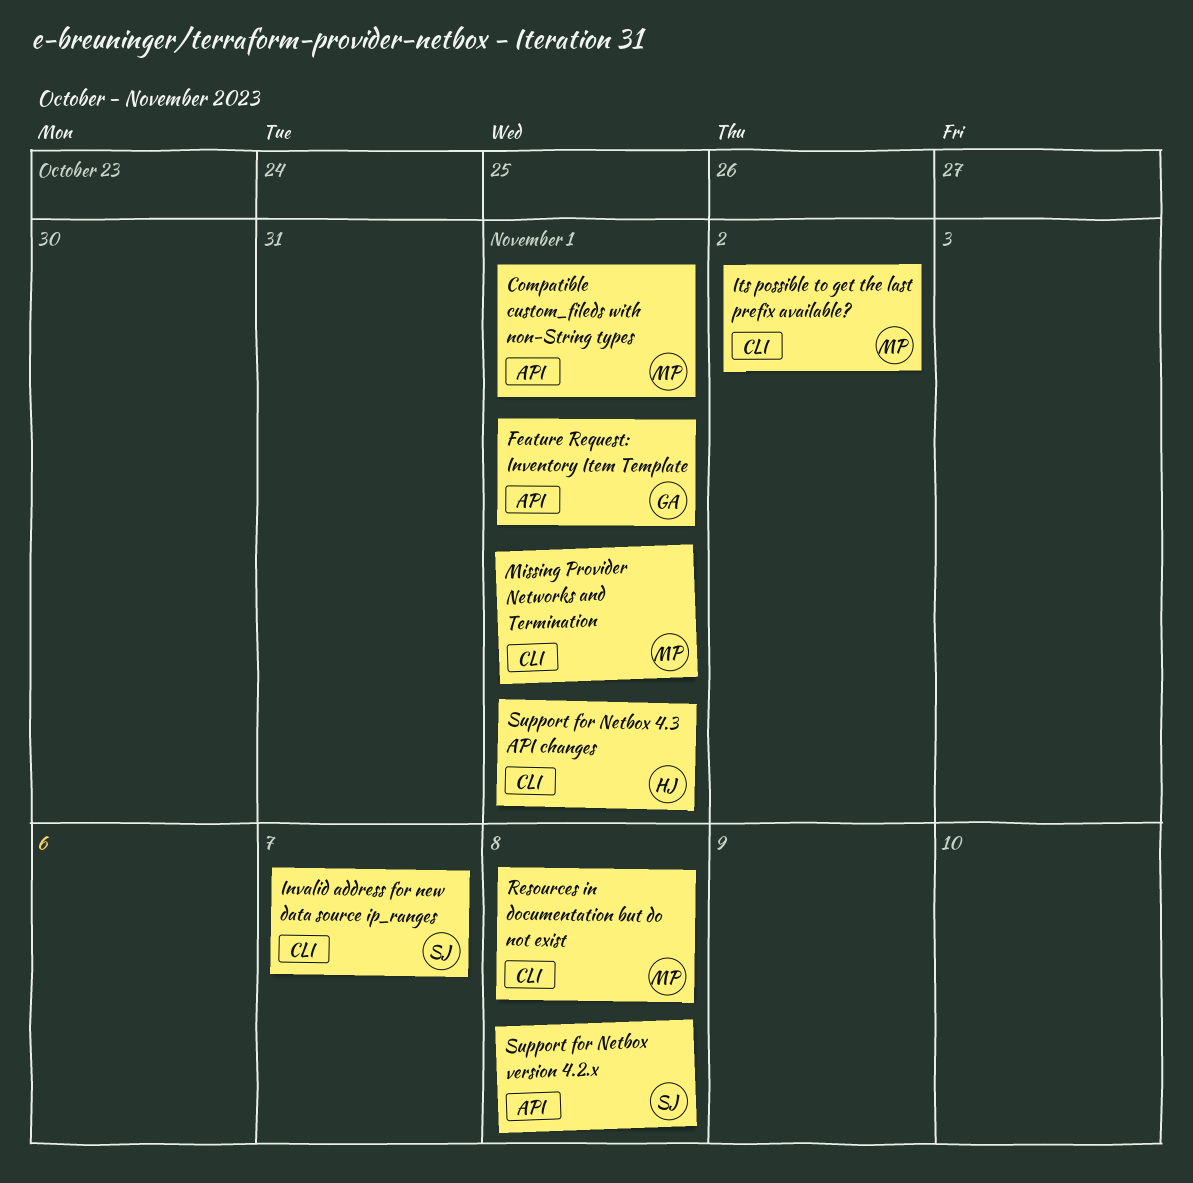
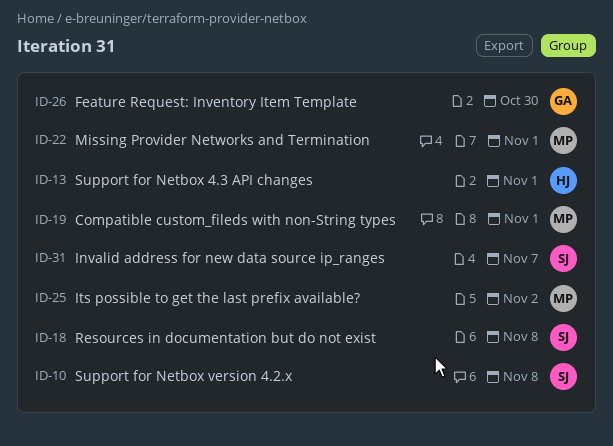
Feature Request: Inventory Item Template, due: Nov 1 -> Oct 30
Resources in documentation but do not exist, owner: MP -> SJ

